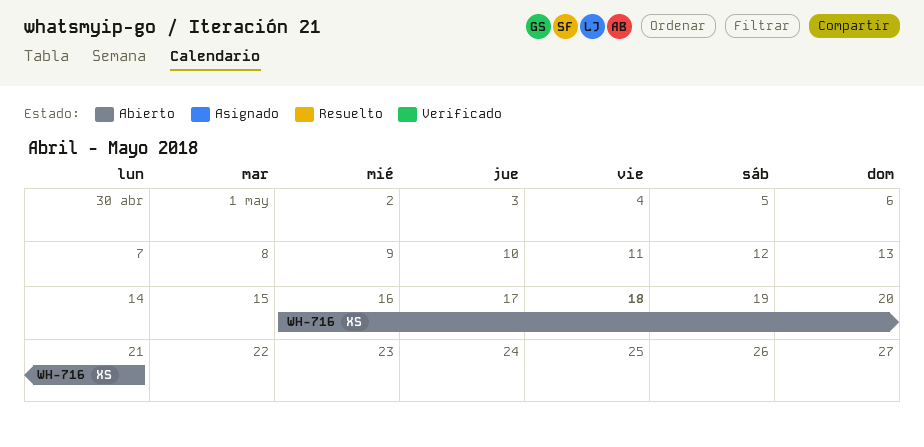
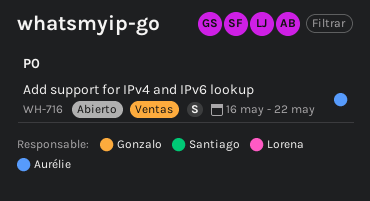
WH-716, estimate: XS -> S
WH-716, due: May 21 -> May 22

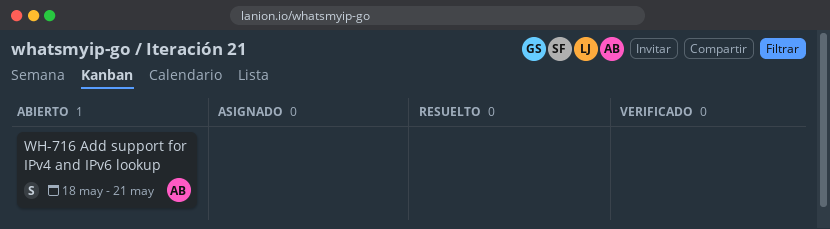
WH-716, start: May 16 -> May 18
WH-716, due: May 22 -> May 21

